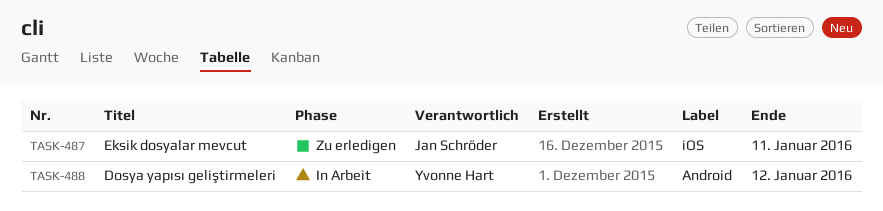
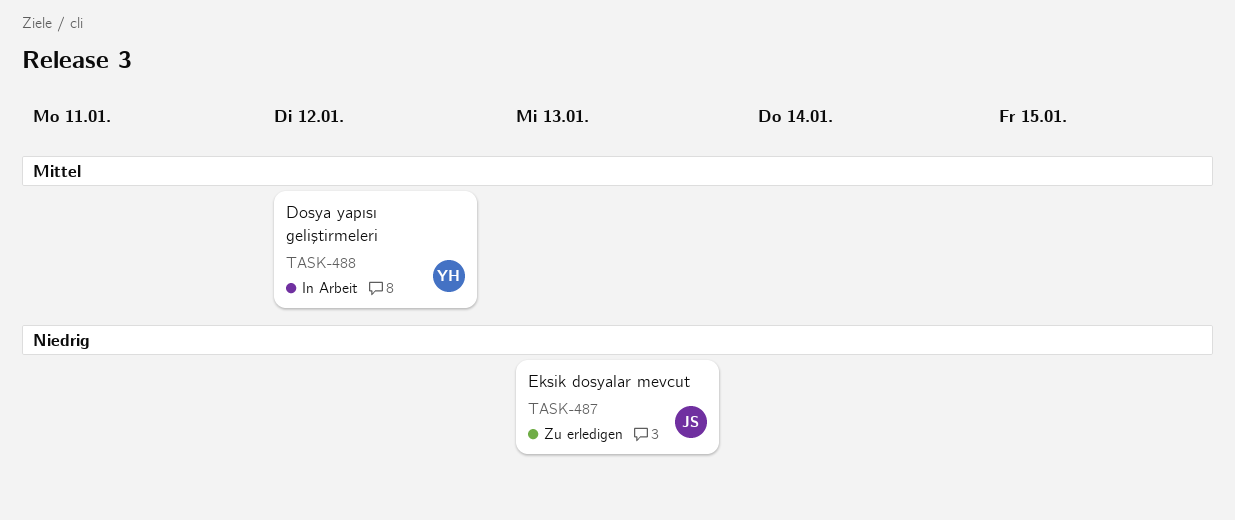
TASK-487, due: Jan 11 -> Jan 13

